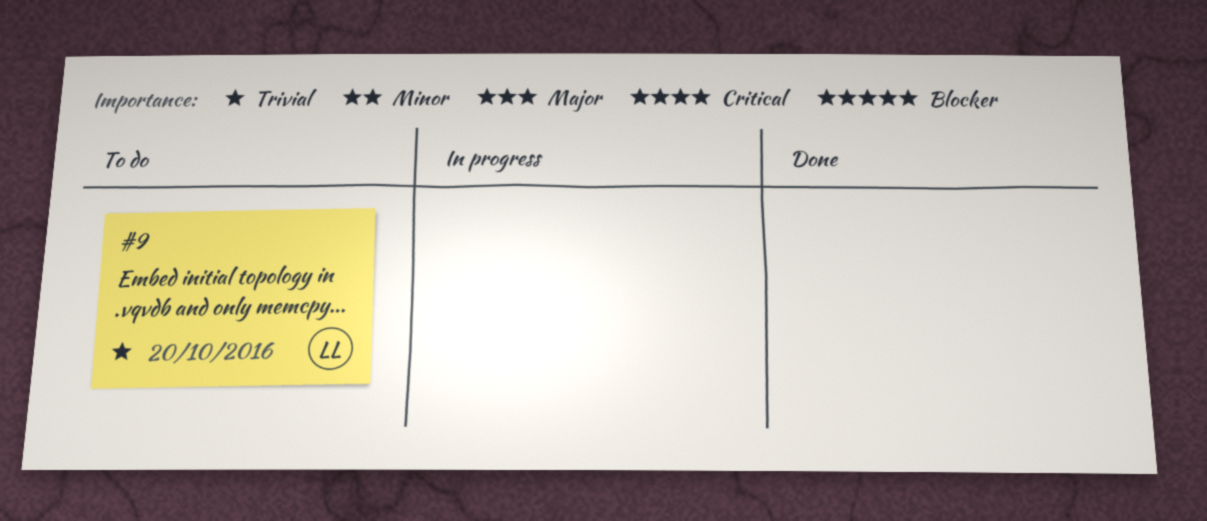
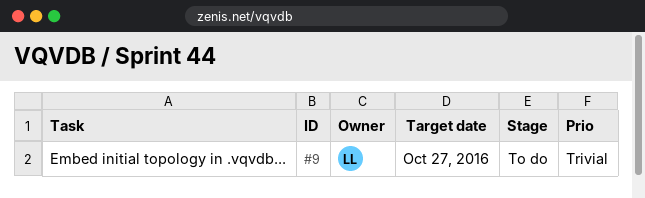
#9, due: Oct 20 -> Oct 27

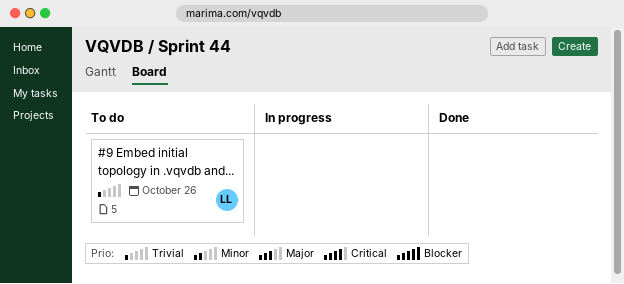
#9, due: Oct 27 -> Oct 26

